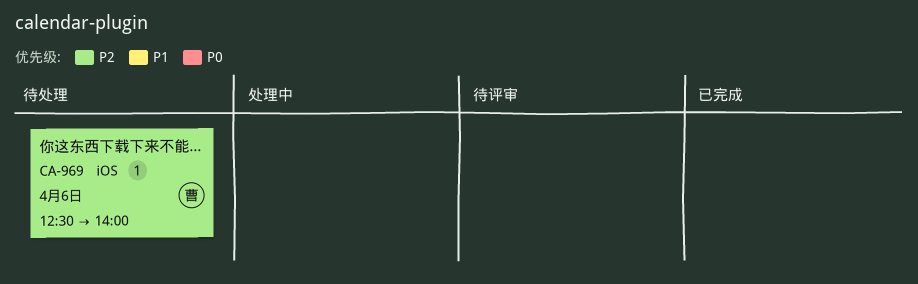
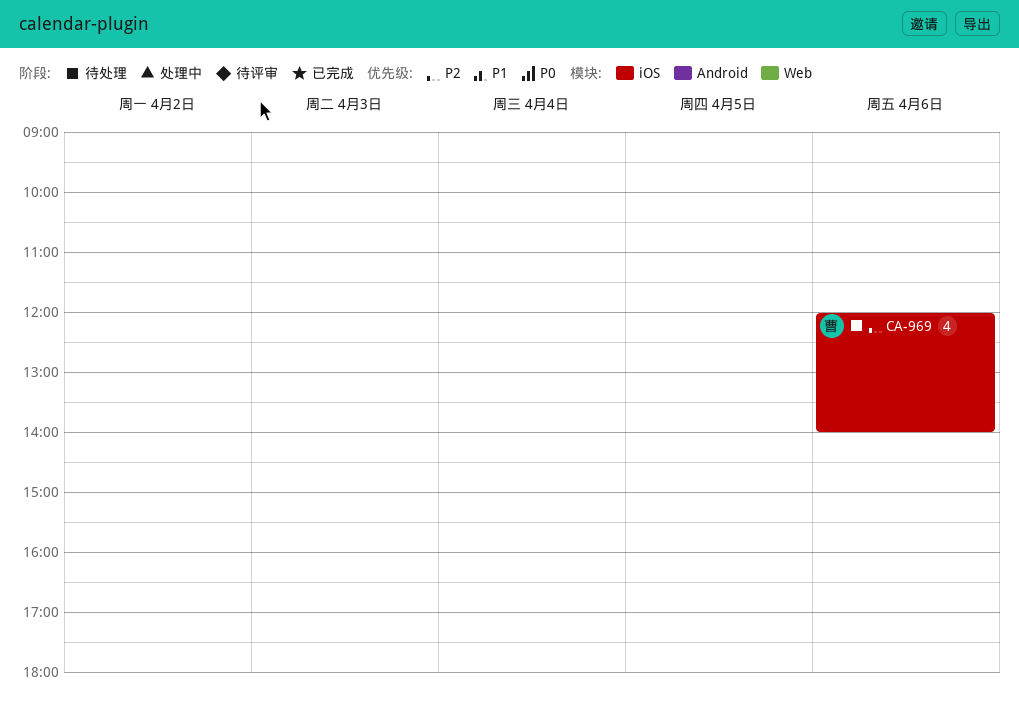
CA-969, estimate: 1 -> 4
CA-969, begins: 12:30 -> 12:00

